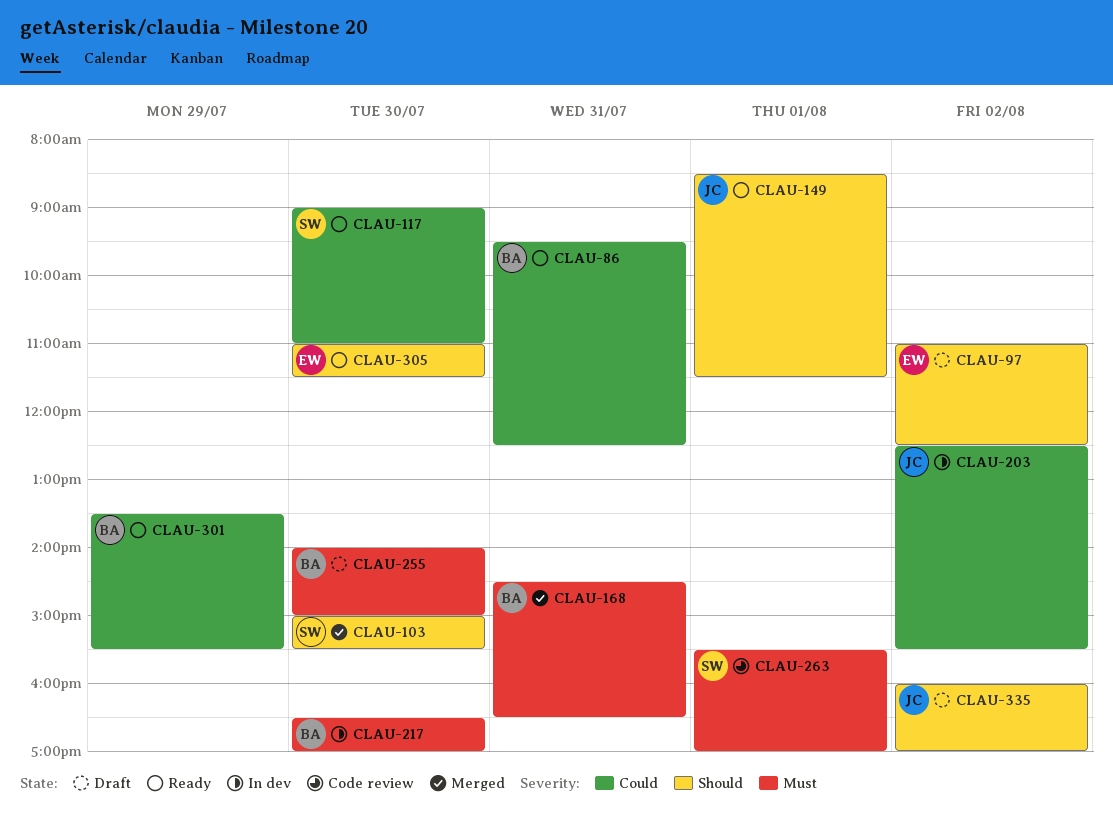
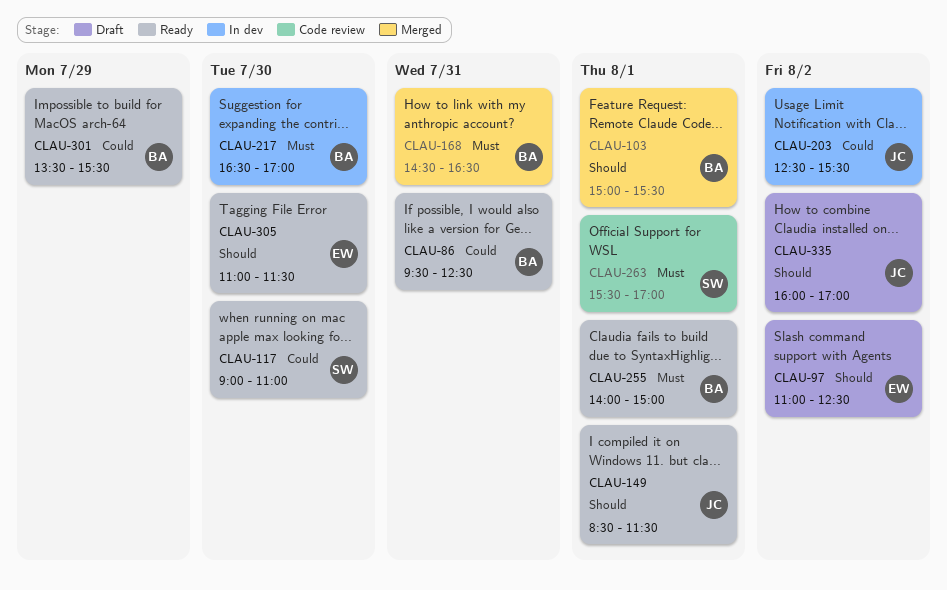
CLAU-103, owner: SW -> BA
CLAU-103, day: Jul 30 -> Aug 1
CLAU-255, status: Draft -> Ready
CLAU-255, day: Jul 30 -> Aug 1

